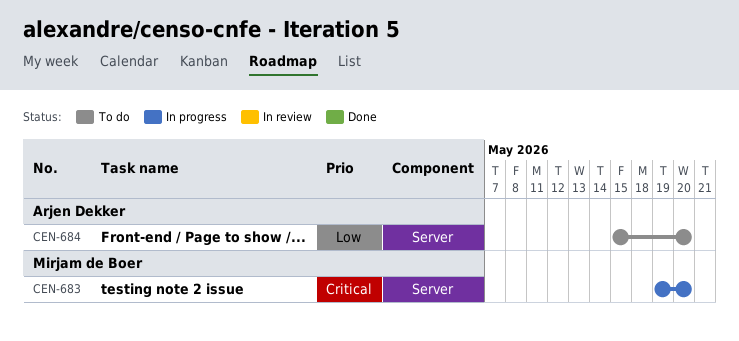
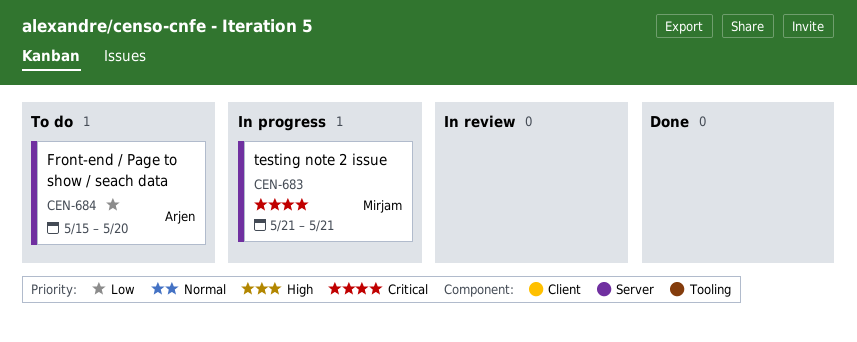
CEN-683, start: May 19 -> May 21
CEN-683, due: May 20 -> May 21

